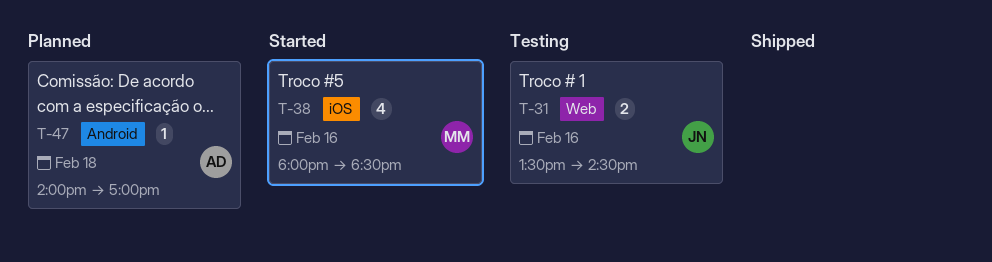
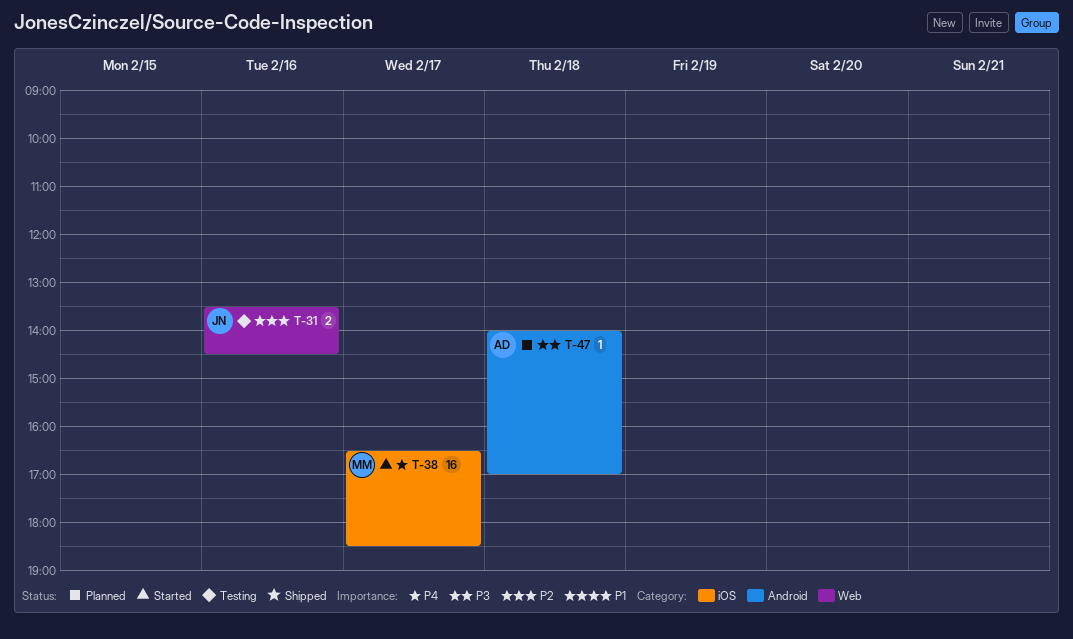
T-38, estimate: 4 -> 16
T-38, day: Feb 16 -> Feb 17
T-38, begins: 18:00 -> 16:30

